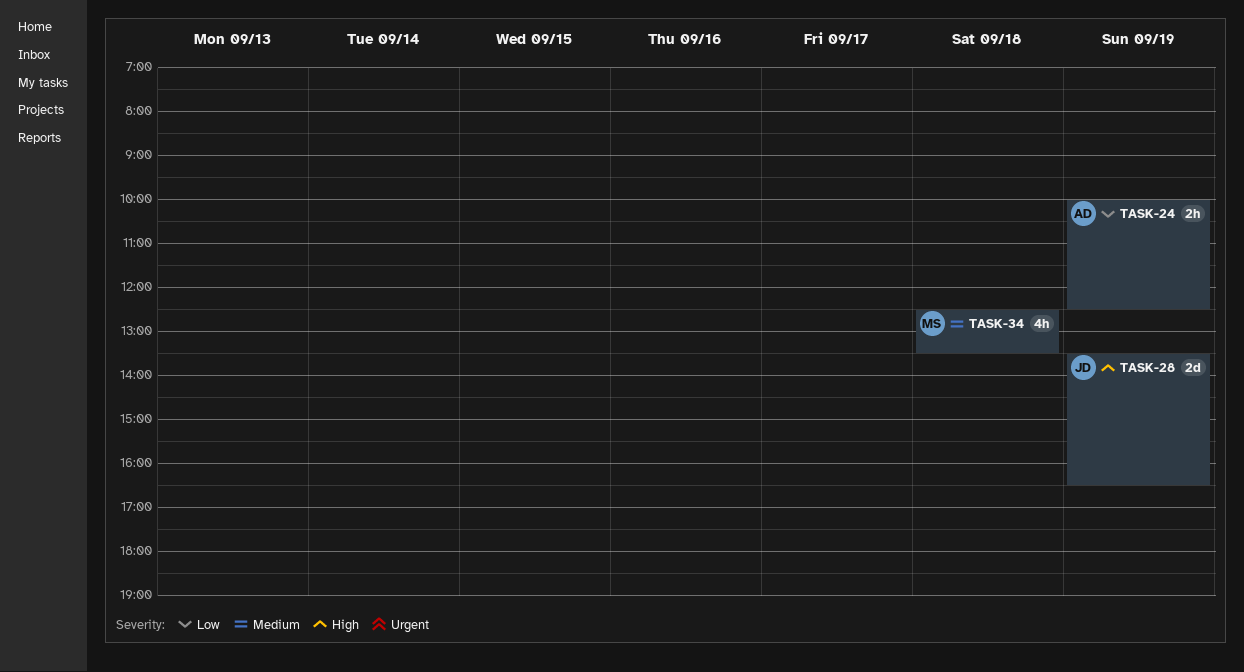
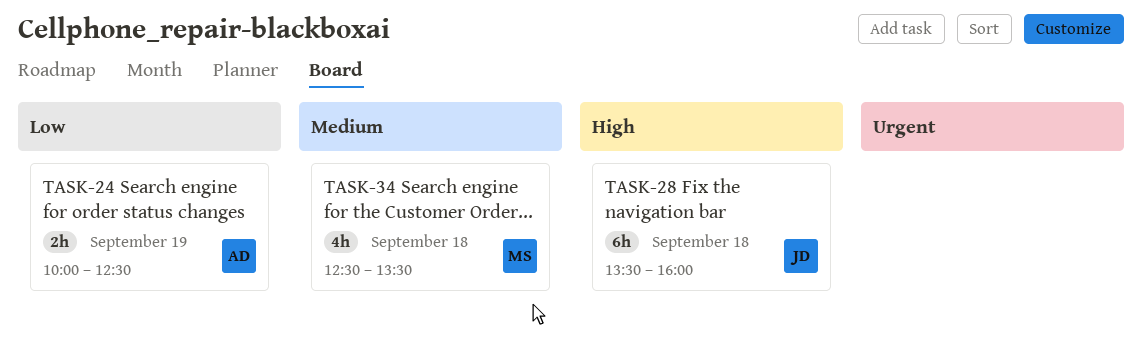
TASK-28, estimate: 2d -> 6h
TASK-28, day: Sep 19 -> Sep 18
TASK-28, ends: 16:30 -> 16:00

